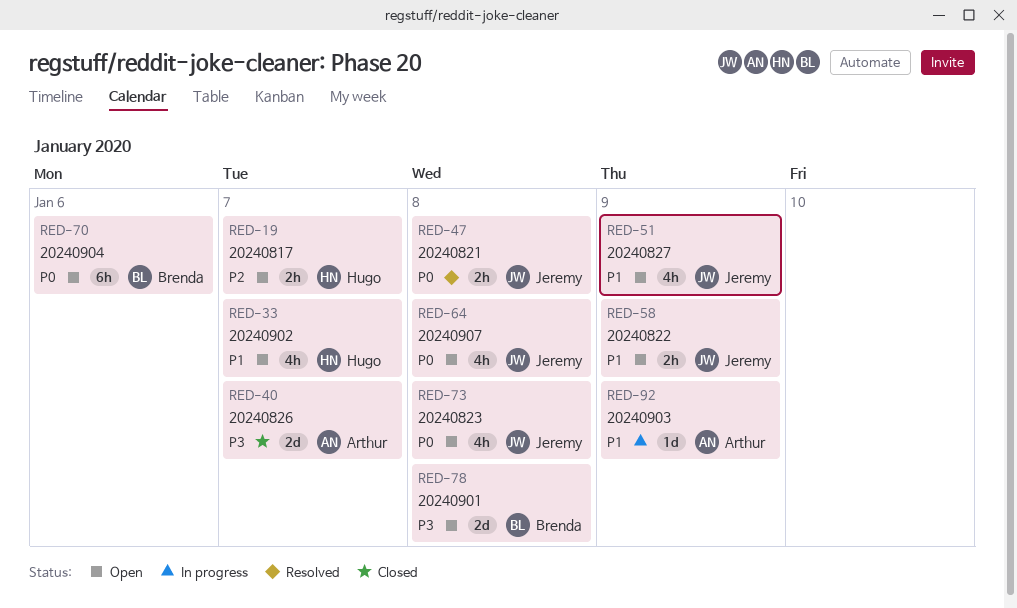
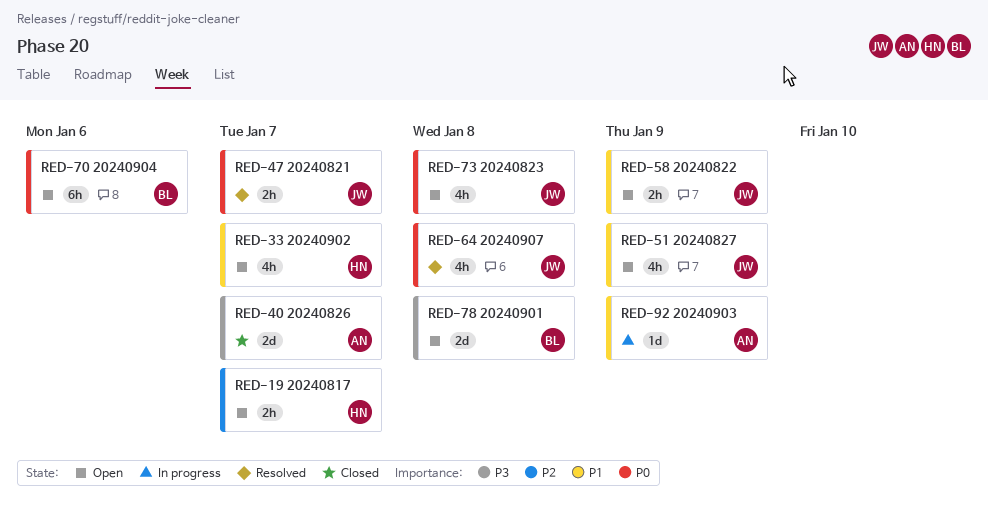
RED-47, due: Jan 8 -> Jan 7
RED-64, status: Open -> Resolved

